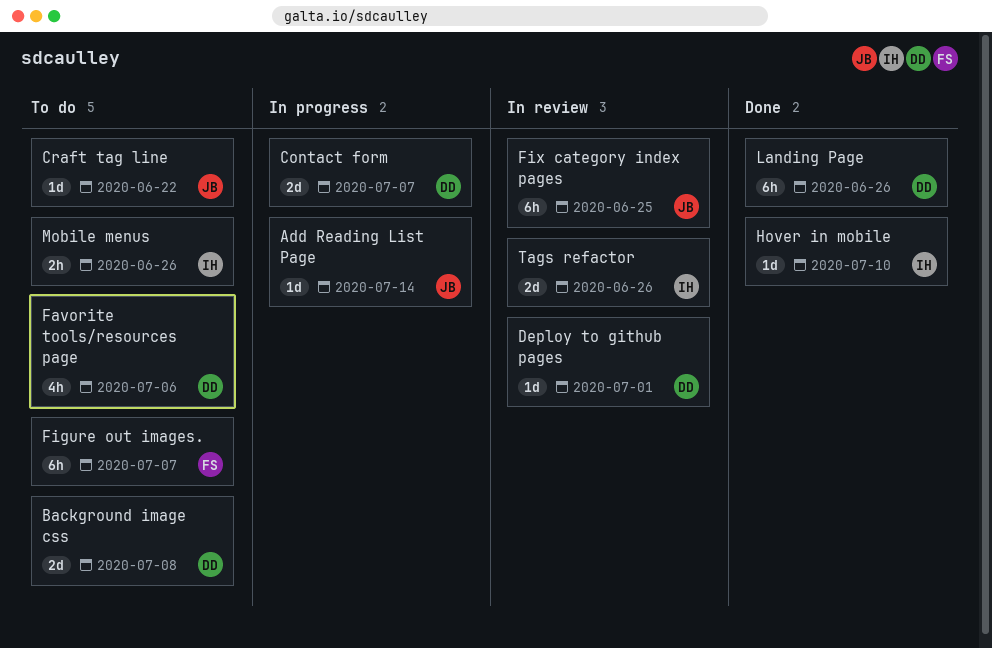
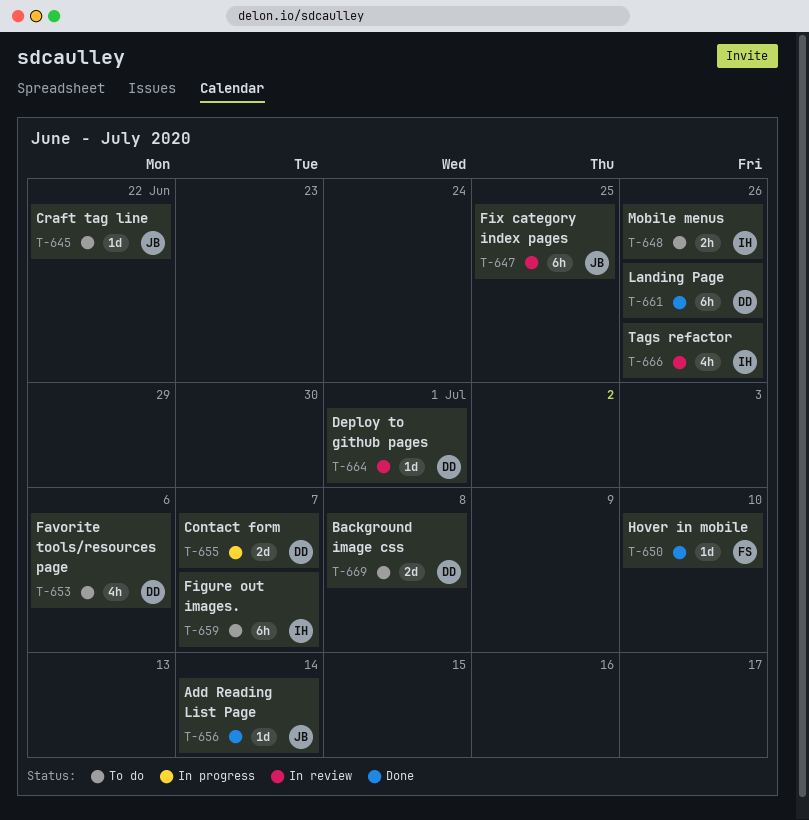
Add Reading List Page, status: In progress -> Done
Figure out images., owner: FS -> IH
Hover in mobile, owner: IH -> FS
Tags refactor, estimate: 2d -> 4h

